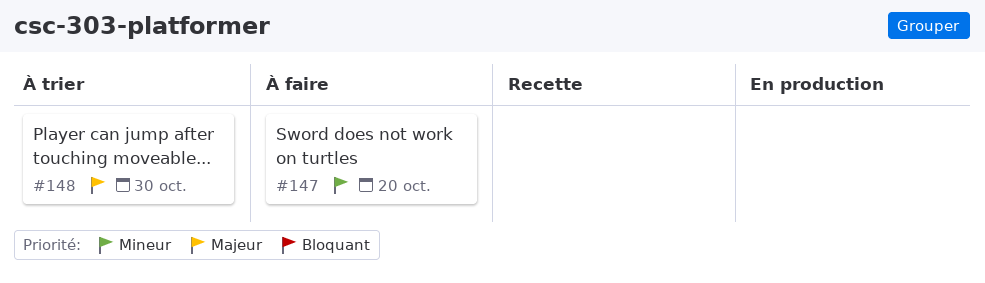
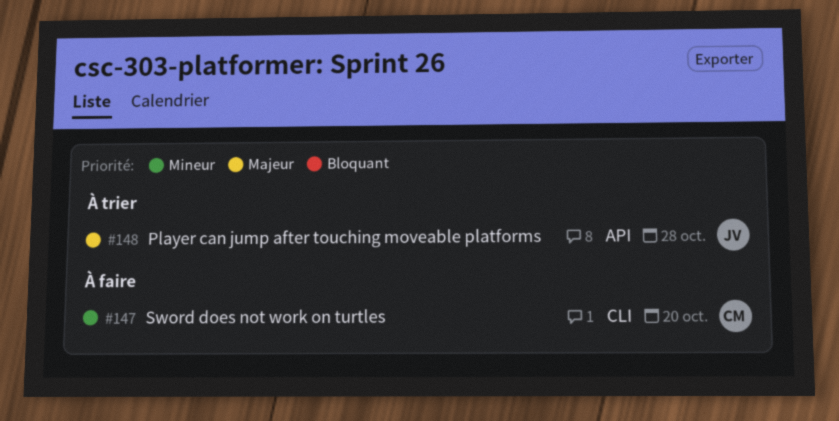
#148, due: Oct 30 -> Oct 28

